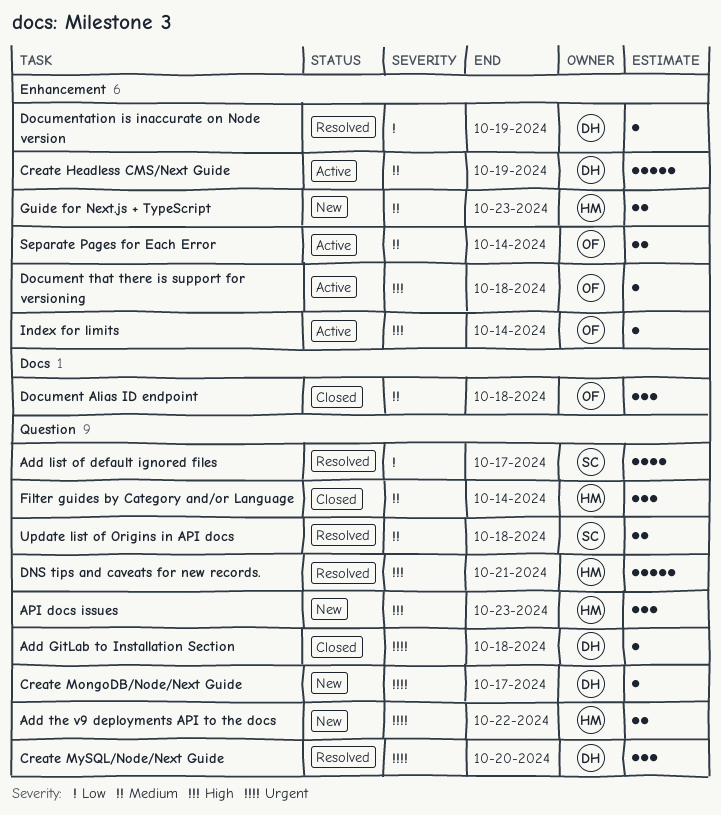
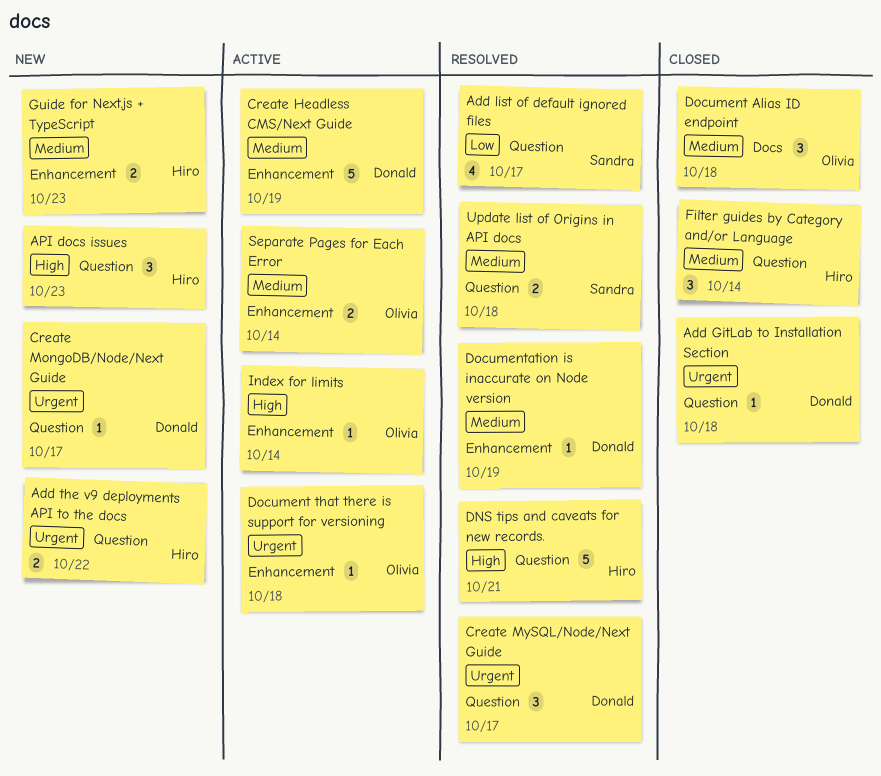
Create MySQL/Node/Next Guide, due: Oct 20 -> Oct 17
Document that there is support for versioning, priority: High -> Urgent
Documentation is inaccurate on Node version, priority: Low -> Medium

